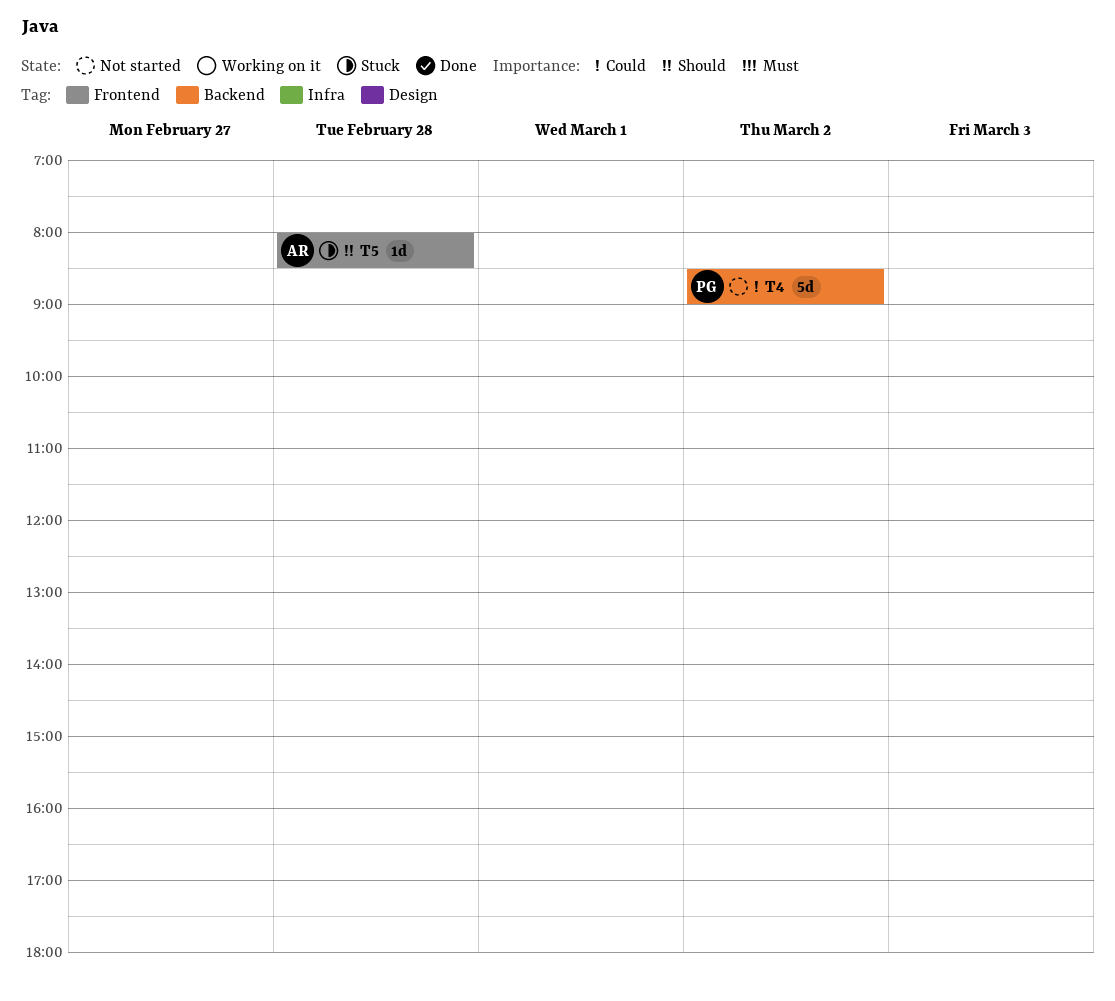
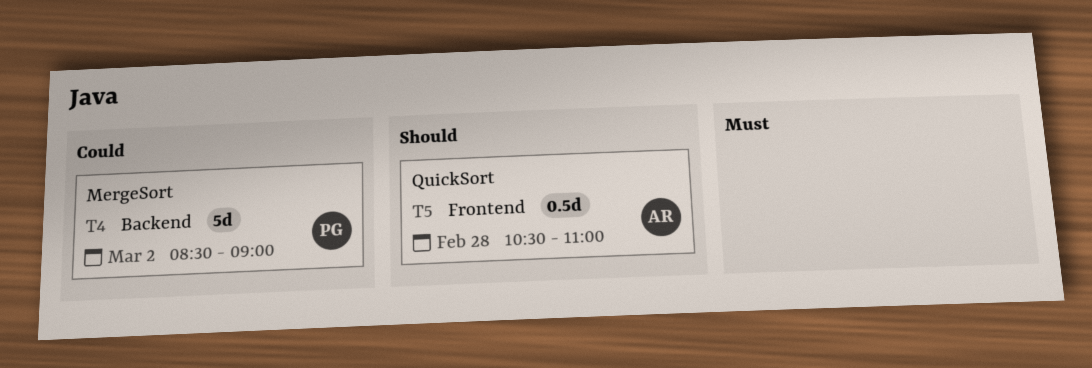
T5, estimate: 1d -> 0.5d
T5, begins: 08:00 -> 10:30
T5, ends: 08:30 -> 11:00

